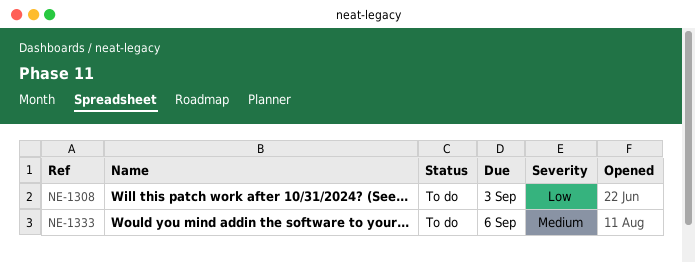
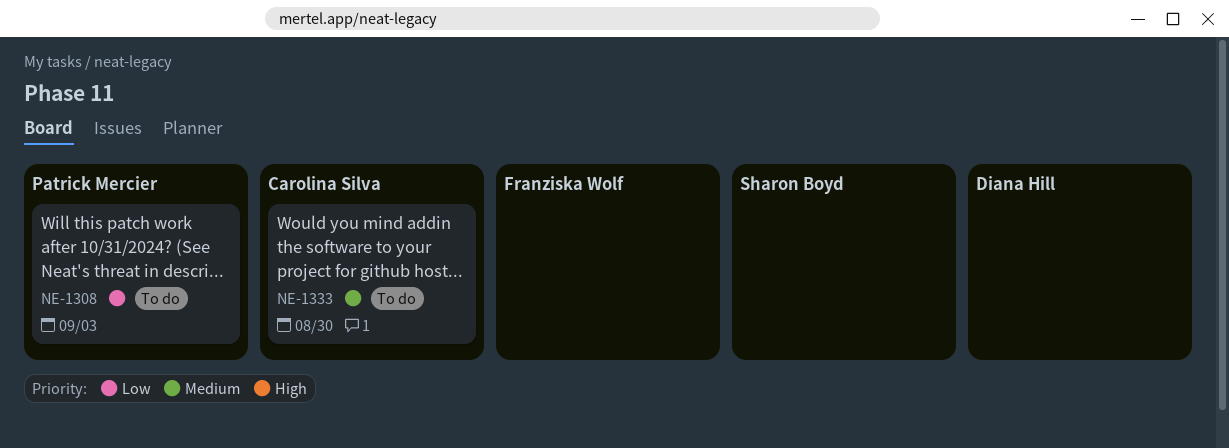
NE-1333, due: Sep 6 -> Aug 30

